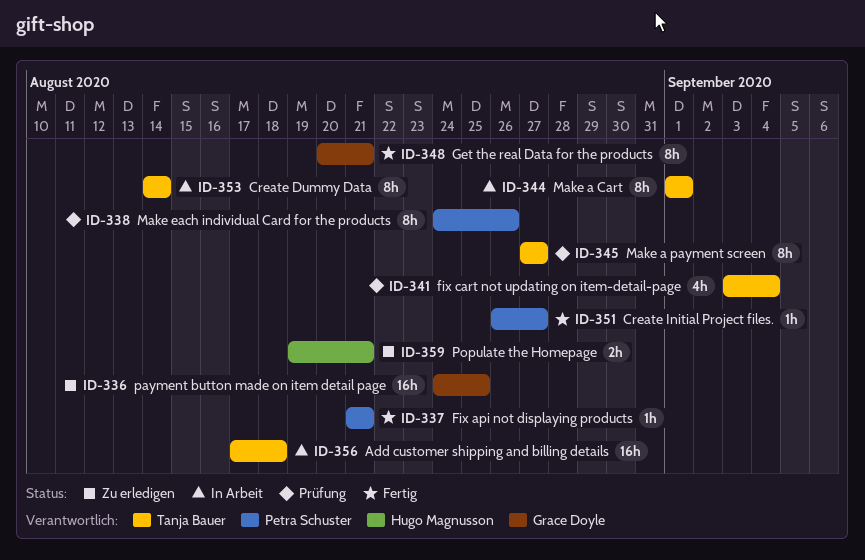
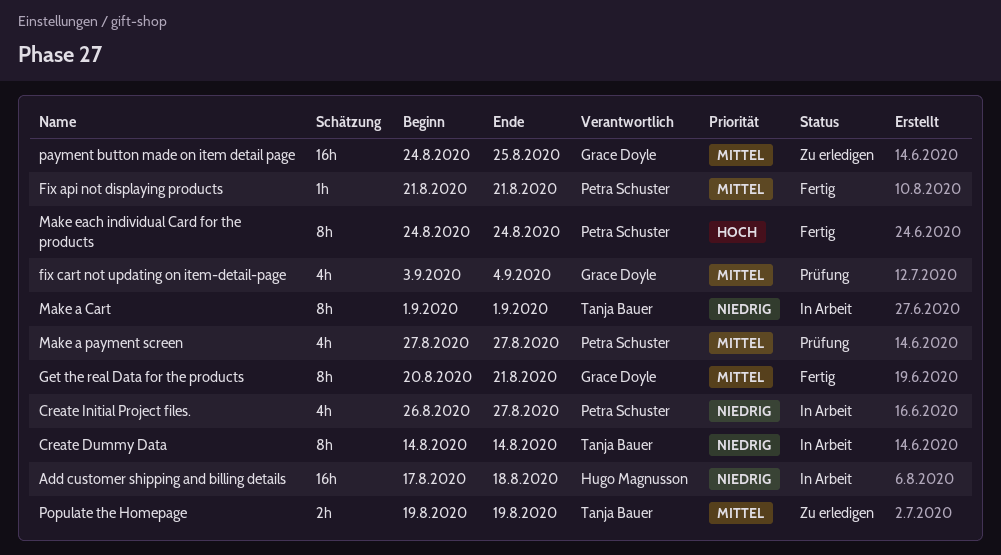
Add customer shipping and billing details, owner: Tanja Bauer -> Hugo Magnusson
Create Initial Project files., status: Fertig -> In Arbeit
Create Initial Project files., estimate: 1h -> 4h
fix cart not updating on item-detail-page, owner: Tanja Bauer -> Grace Doyle
Make a payment screen, owner: Tanja Bauer -> Petra Schuster
Make a payment screen, estimate: 8h -> 4h
Make each individual Card for the products, status: Prüfung -> Fertig
Make each individual Card for the products, due: Aug 26 -> Aug 24
Populate the Homepage, owner: Hugo Magnusson -> Tanja Bauer
Populate the Homepage, due: Aug 21 -> Aug 19

